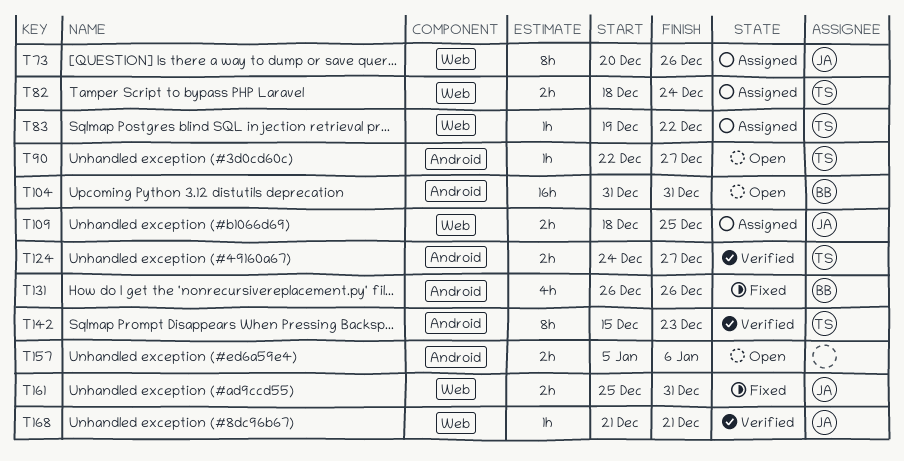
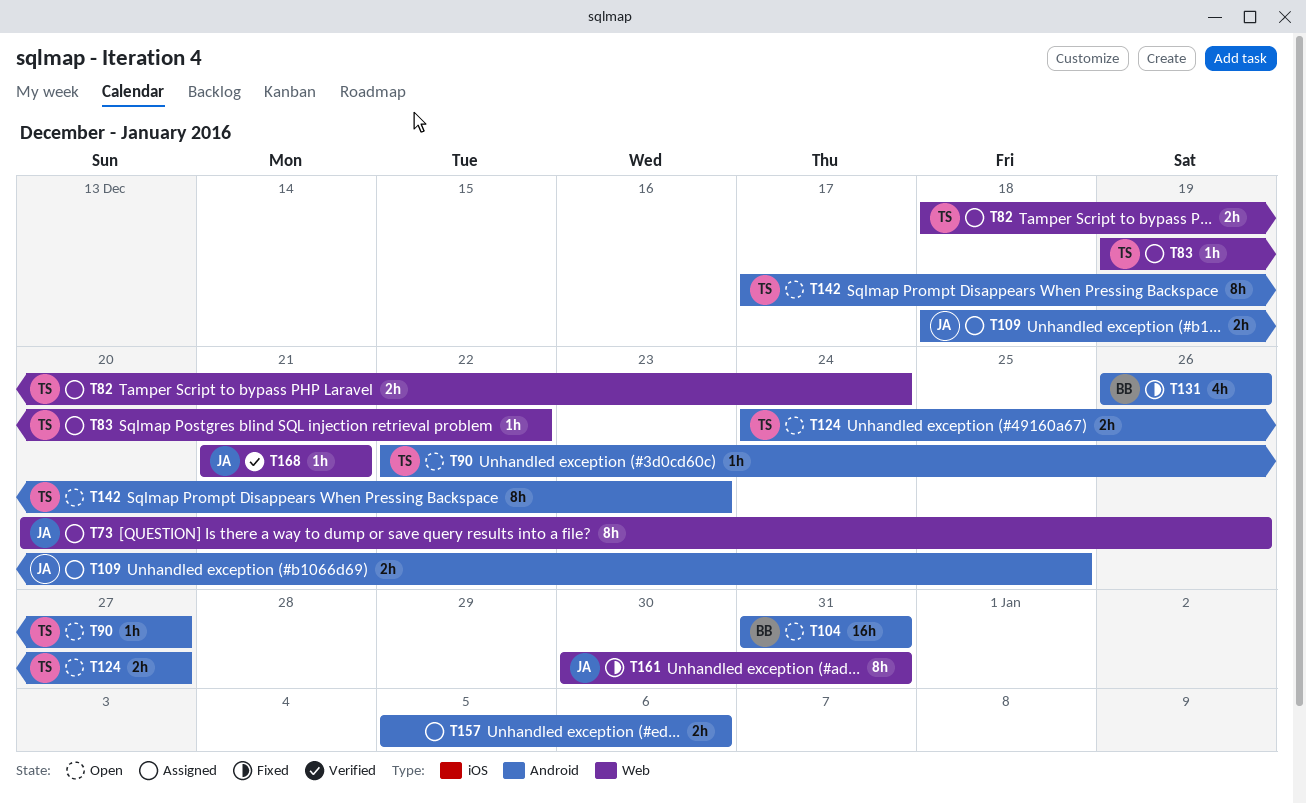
T109, label: Web -> Android
T124, status: Verified -> Open
T142, status: Verified -> Open
T142, start: Dec 15 -> Dec 17
T157, status: Open -> Assigned
T161, estimate: 2h -> 8h
T161, start: Dec 25 -> Dec 30

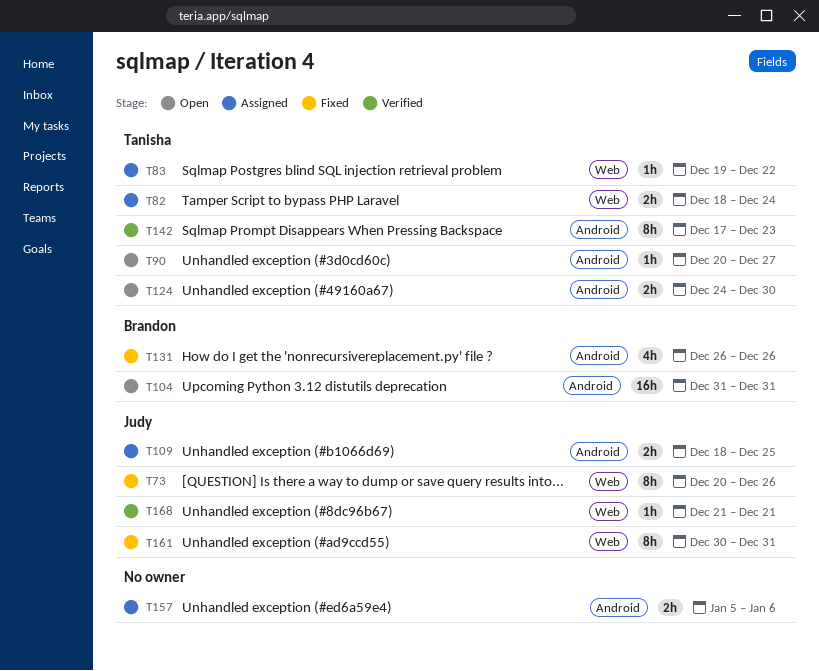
T73, status: Assigned -> Fixed
T90, start: Dec 22 -> Dec 20
T124, due: Dec 27 -> Dec 30
T142, status: Open -> Verified

